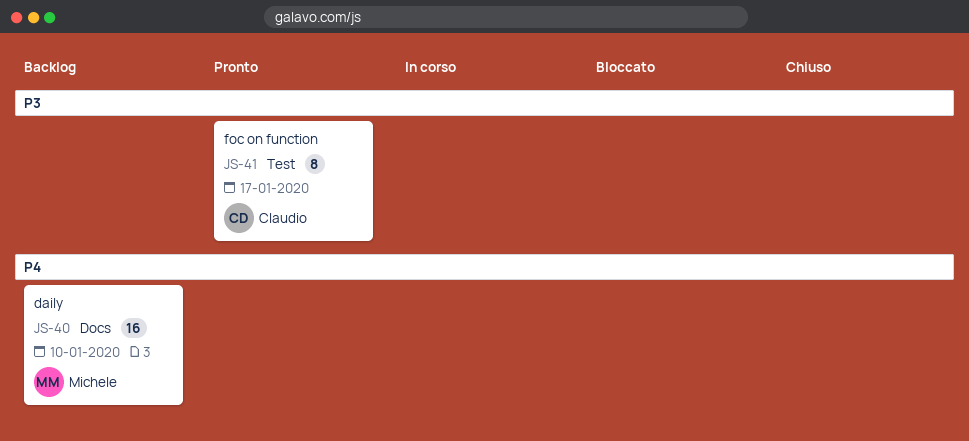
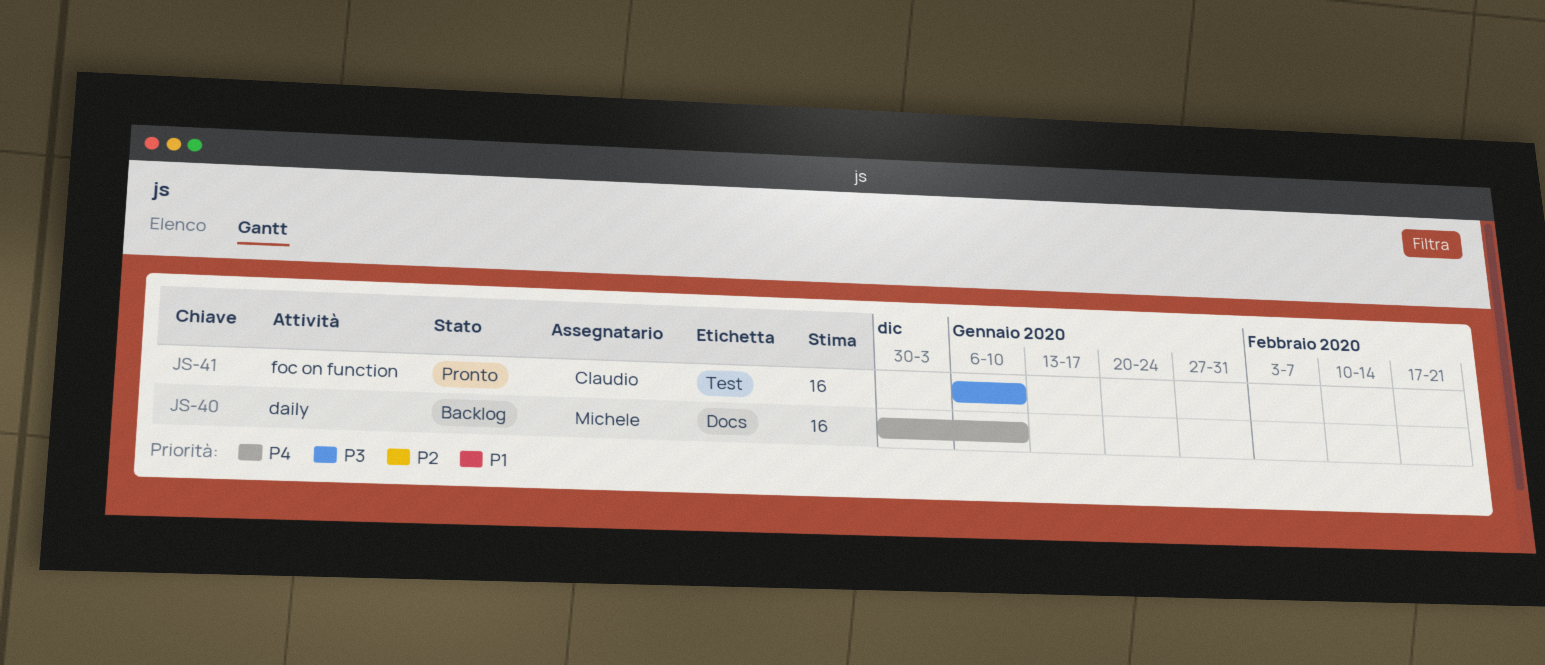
JS-41, estimate: 8 -> 16
JS-41, due: Jan 17 -> Jan 10

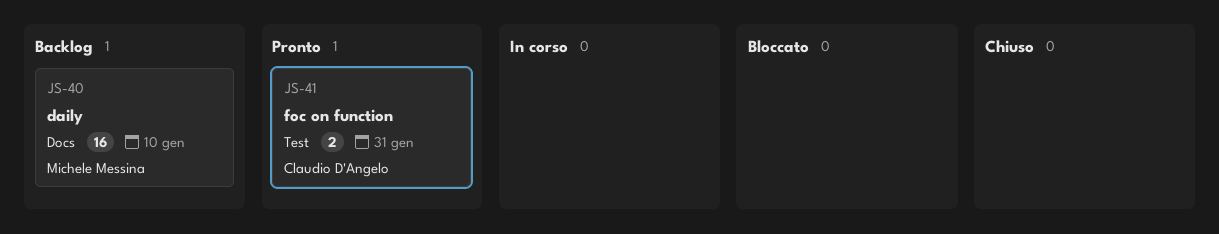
JS-41, estimate: 16 -> 2
JS-41, due: Jan 10 -> Jan 31

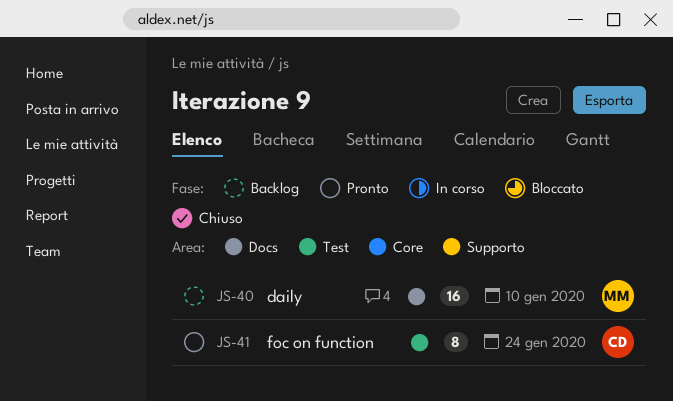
JS-41, estimate: 2 -> 8
JS-41, due: Jan 31 -> Jan 24

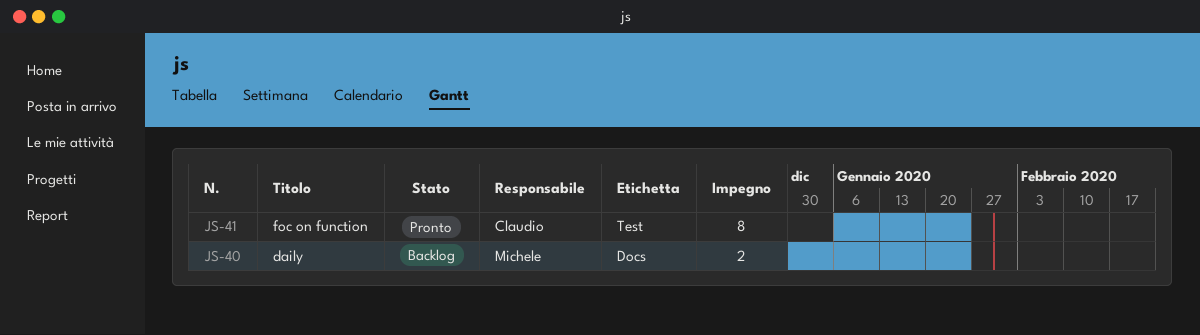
JS-40, estimate: 16 -> 2
JS-40, due: Jan 10 -> Jan 24

